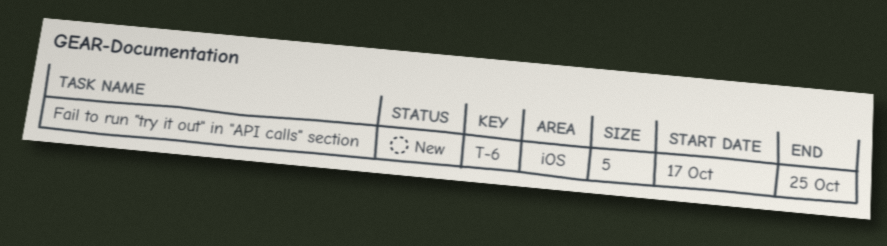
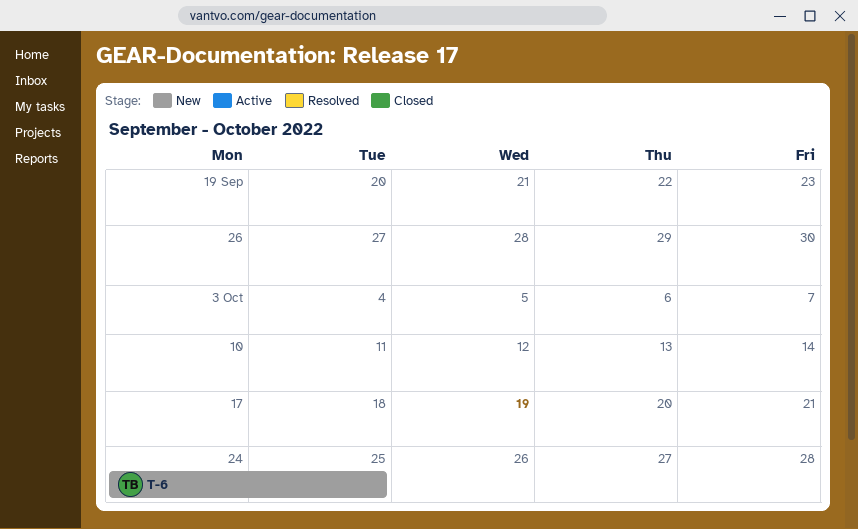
T-6, start: Oct 17 -> Oct 24

